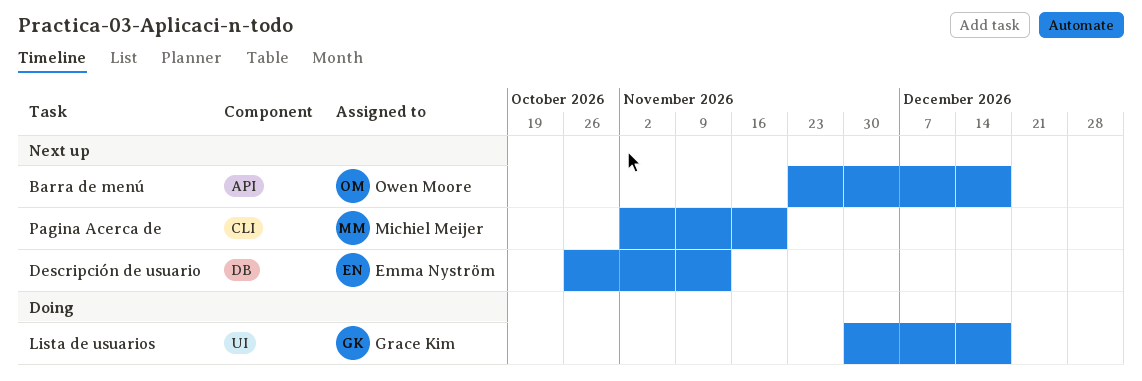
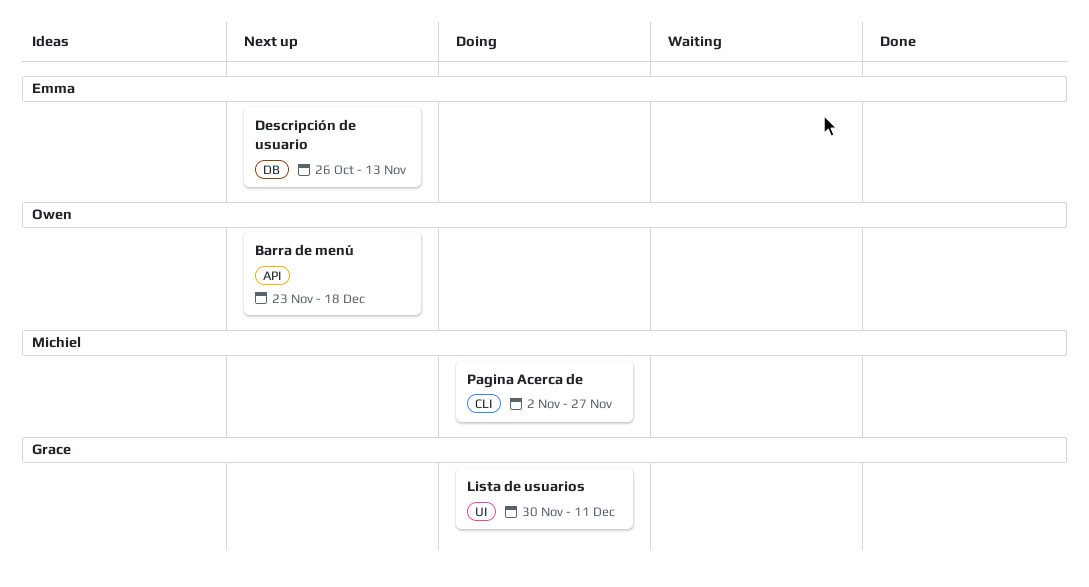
Lista de usuarios, due: Dec 18 -> Dec 11
Pagina Acerca de, status: Next up -> Doing
Pagina Acerca de, due: Nov 20 -> Nov 27

